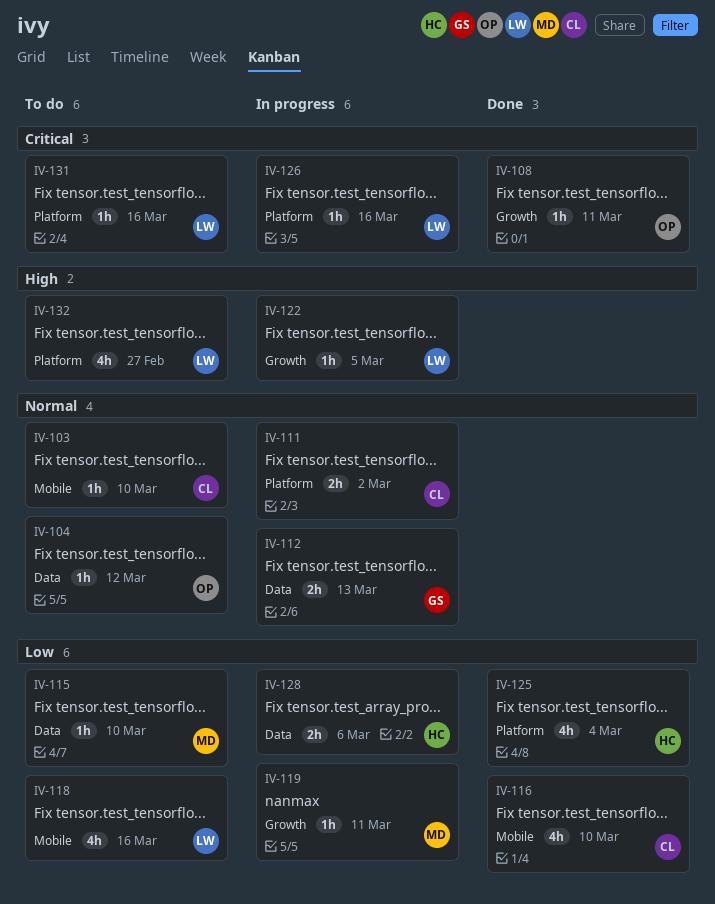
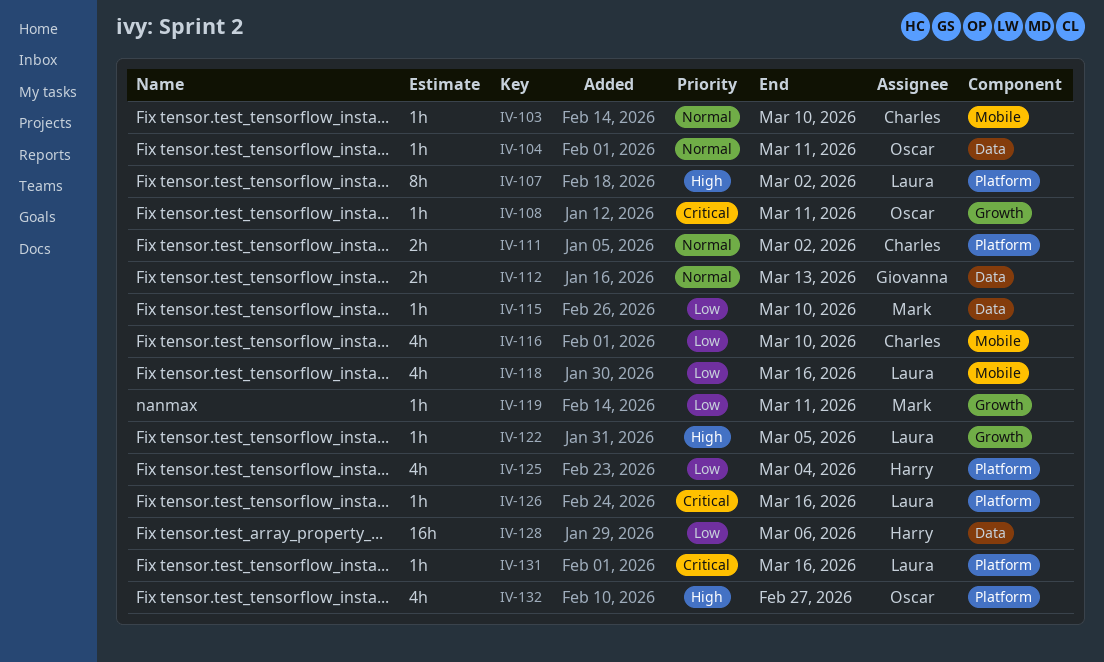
IV-104, due: Mar 12 -> Mar 11
IV-107: none -> present
IV-128, estimate: 2h -> 16h
IV-132, owner: Laura -> Oscar

